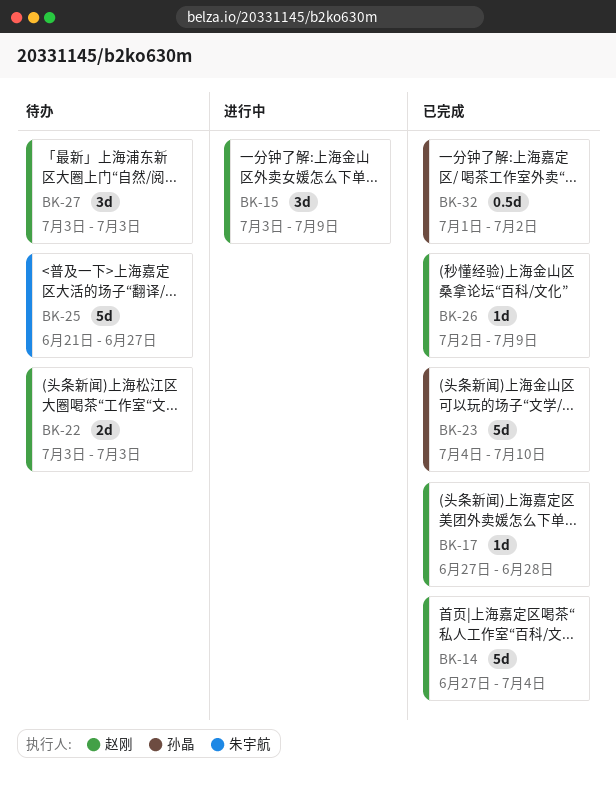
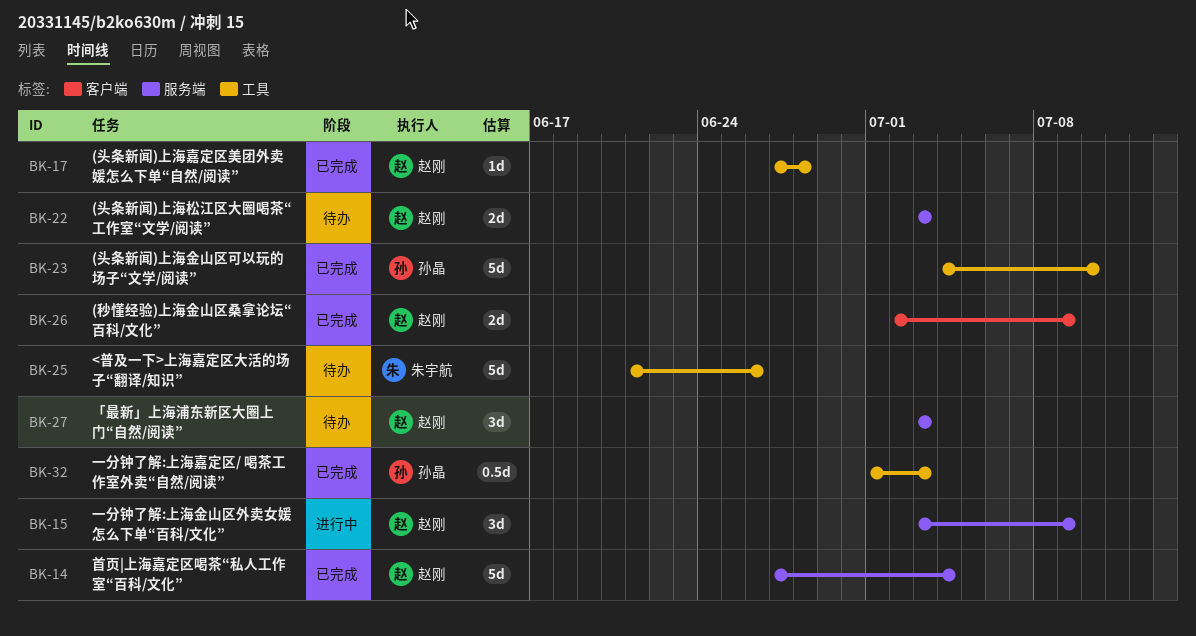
BK-25, due: Jun 27 -> Jun 26
BK-26, estimate: 1d -> 2d
BK-32, due: Jul 2 -> Jul 3

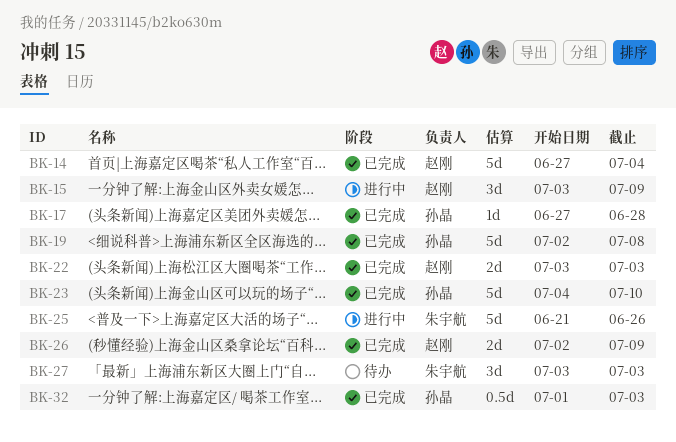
BK-17, owner: 赵刚 -> 孙晶
BK-19: none -> present
BK-22, status: 待办 -> 已完成
BK-25, status: 待办 -> 进行中
BK-27, owner: 赵刚 -> 朱宇航

